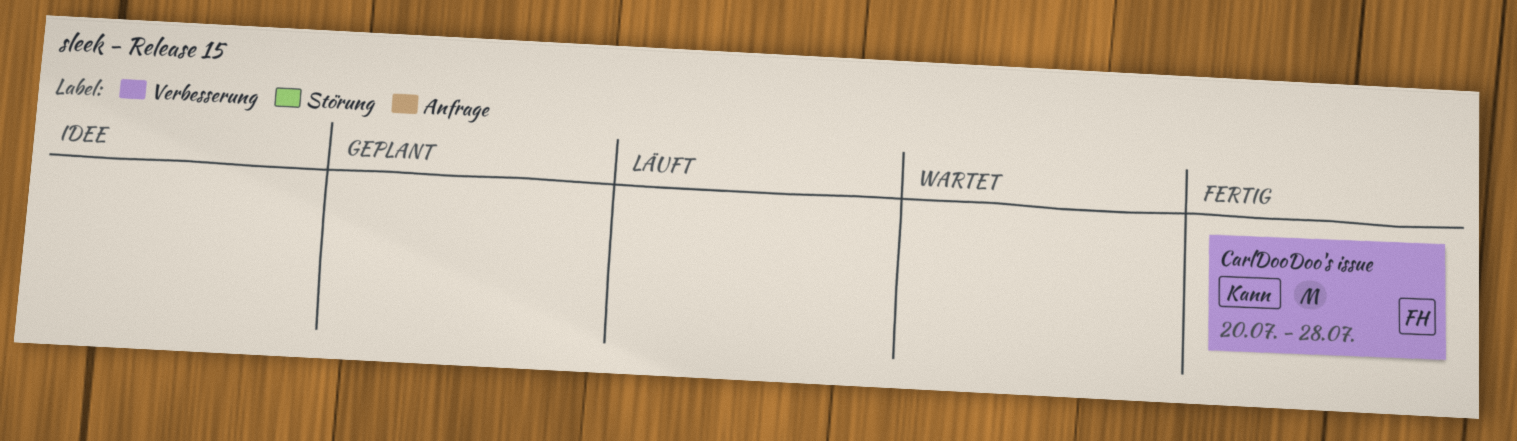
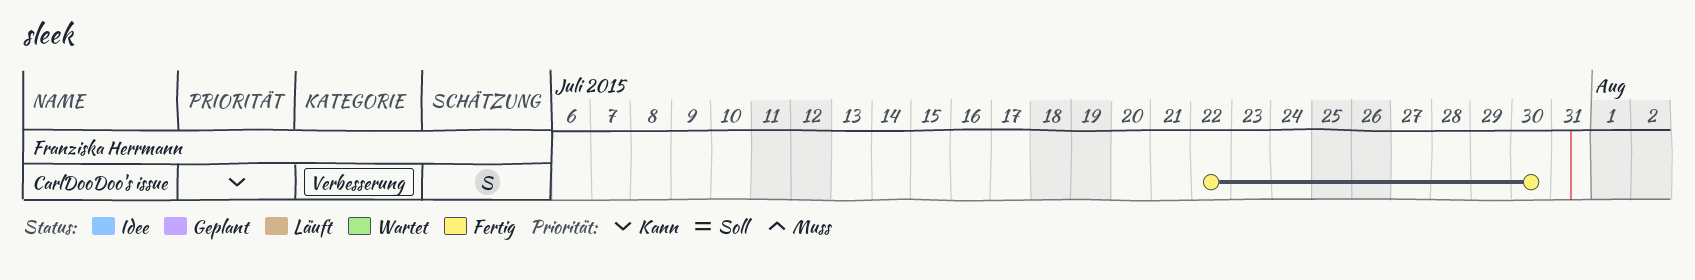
CarlDooDoo's issue, estimate: M -> S
CarlDooDoo's issue, start: Jul 20 -> Jul 22
CarlDooDoo's issue, due: Jul 28 -> Jul 30

